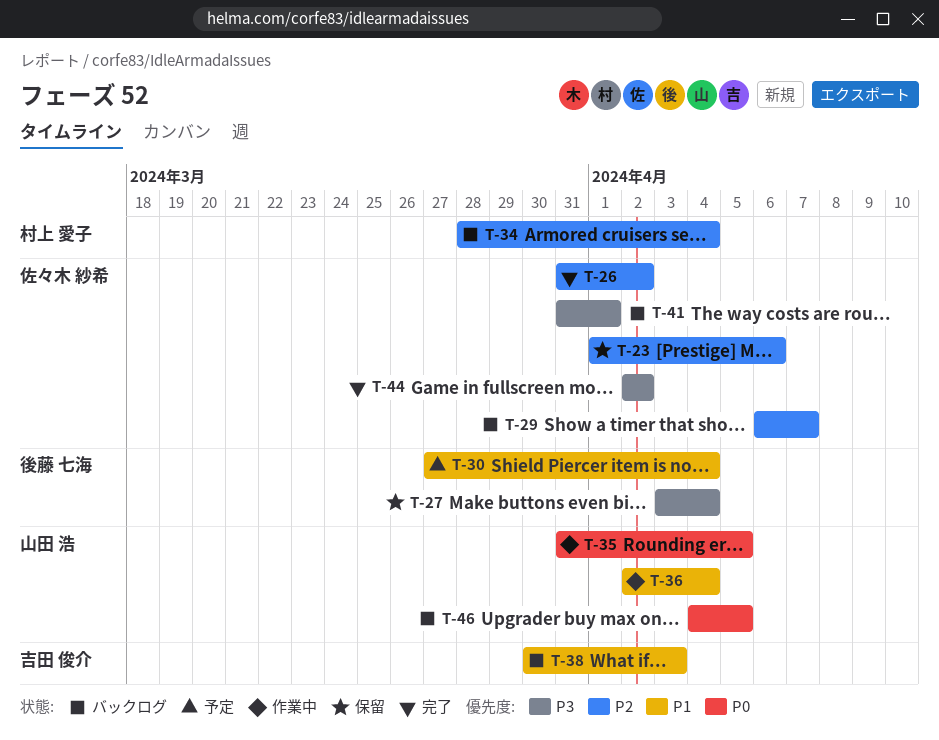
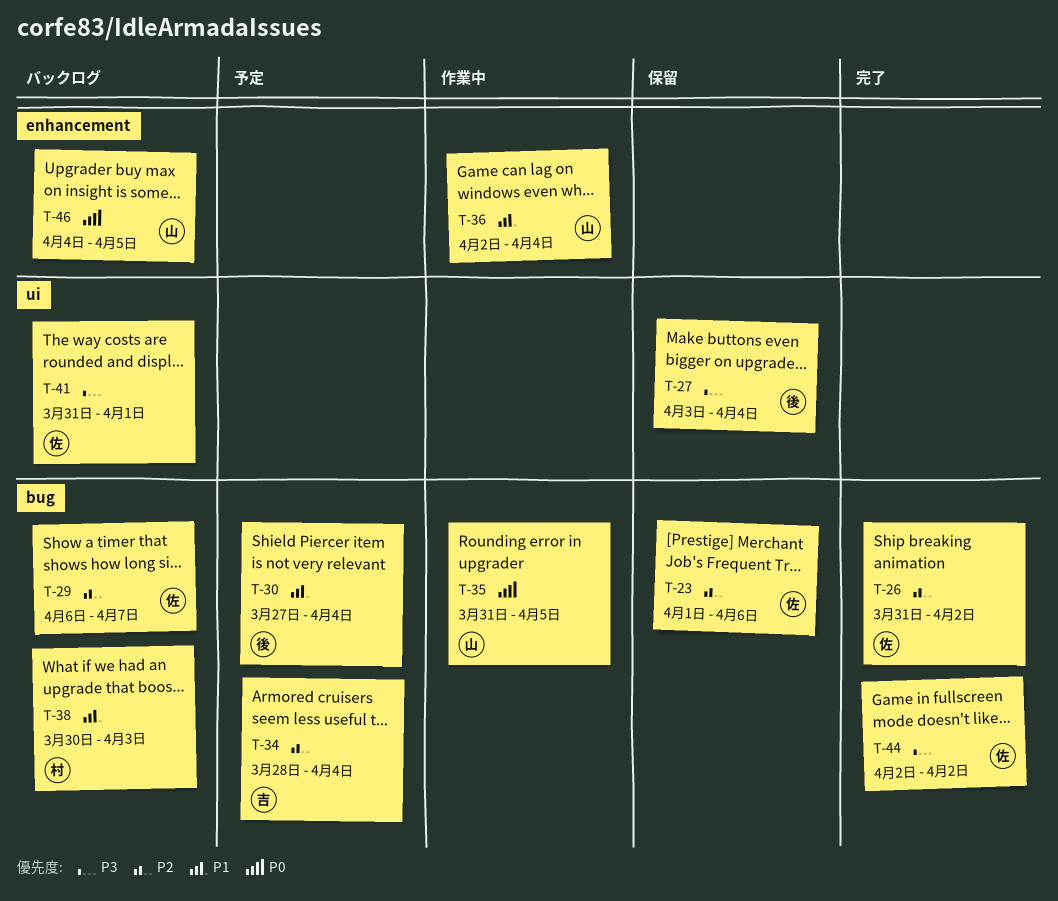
T-34, status: バックログ -> 予定
T-34, owner: 村上 愛子 -> 吉田 俊介
T-38, owner: 吉田 俊介 -> 村上 愛子

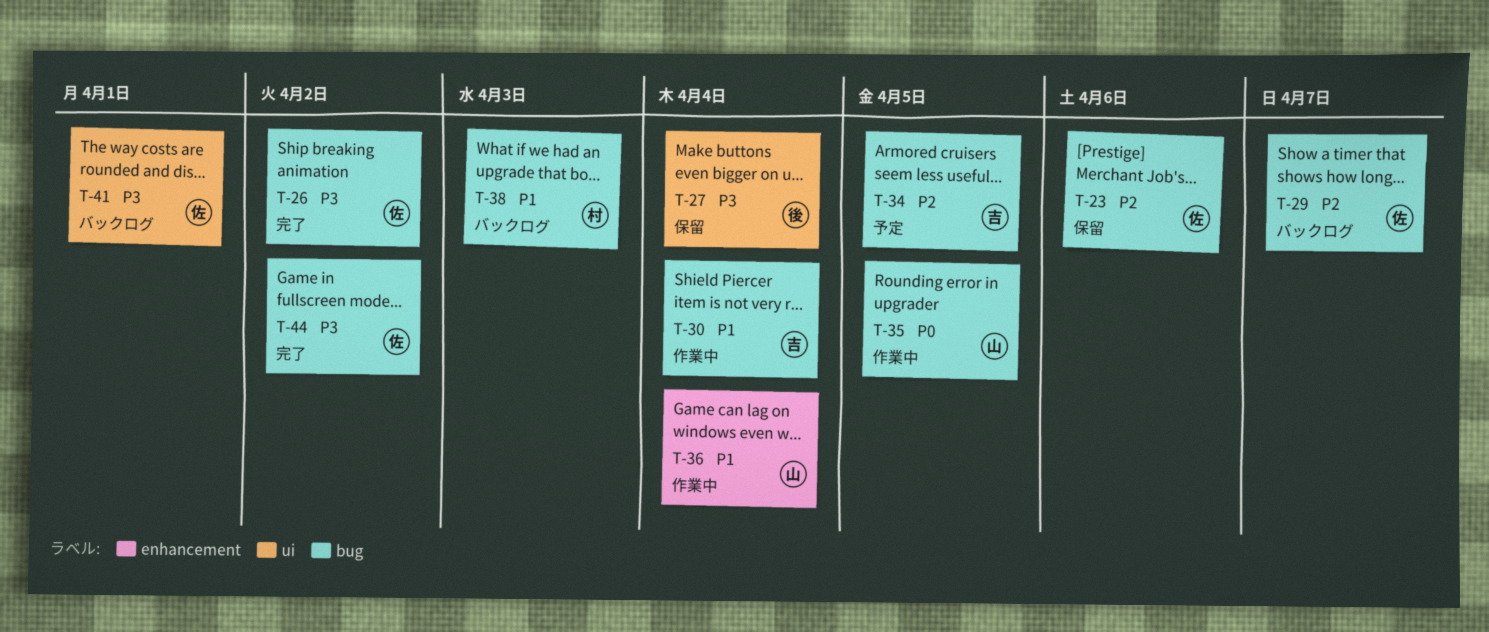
T-26, priority: P2 -> P3
T-30, status: 予定 -> 作業中
T-30, owner: 後 -> 吉
T-34, due: Apr 4 -> Apr 5
T-46: present -> none

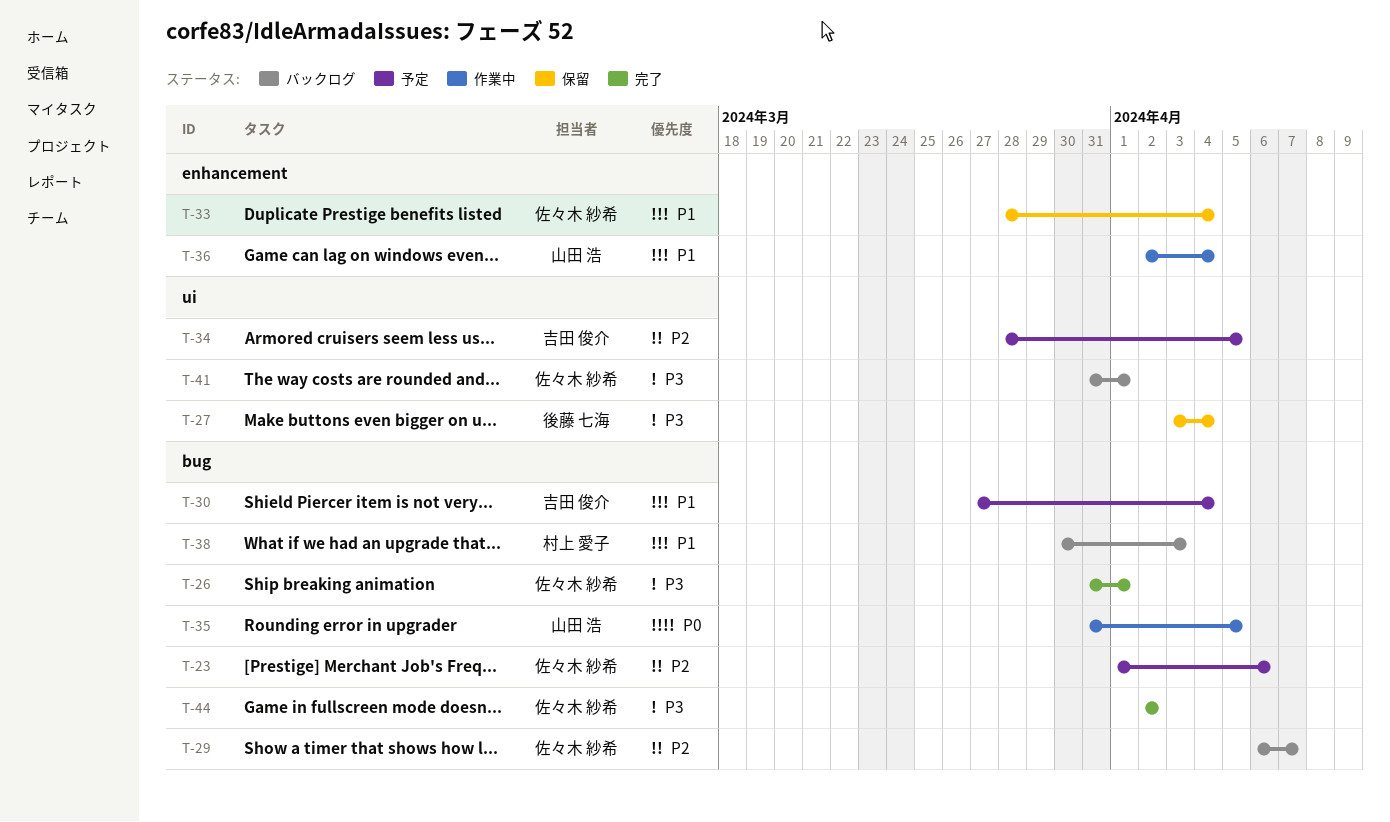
T-23, status: 保留 -> 予定
T-26, due: Apr 2 -> Apr 1
T-30, status: 作業中 -> 予定
T-33: none -> present
T-34, label: bug -> ui

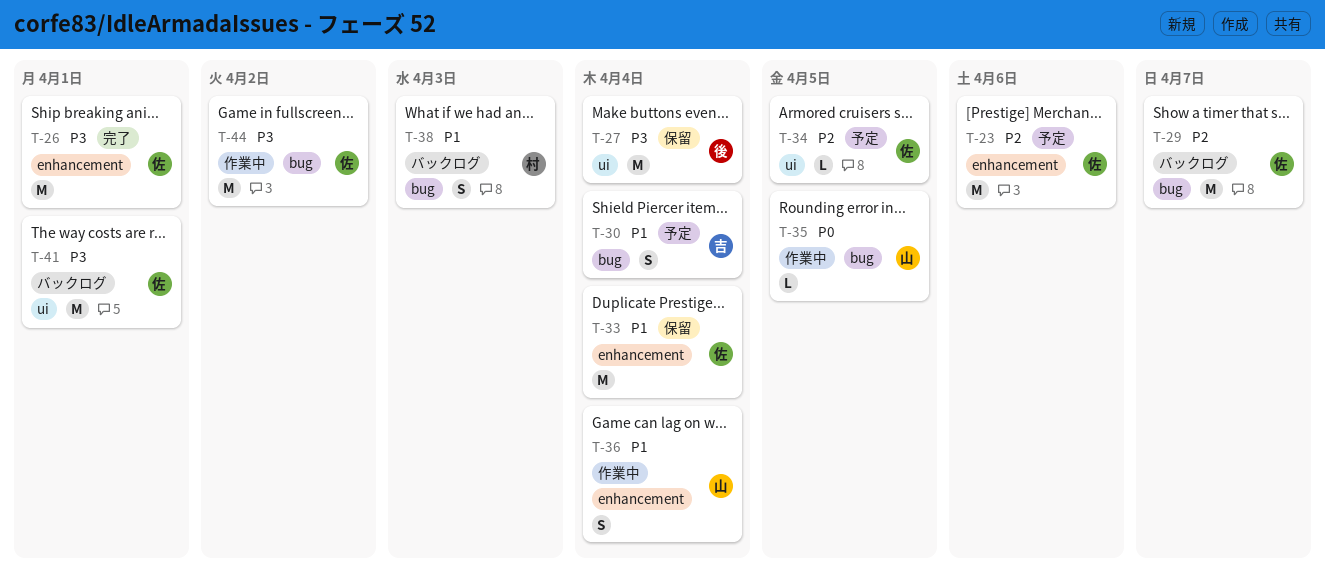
T-23, label: bug -> enhancement
T-26, label: bug -> enhancement
T-34, owner: 吉田 俊介 -> 佐々木 紗希
T-44, status: 完了 -> 作業中

